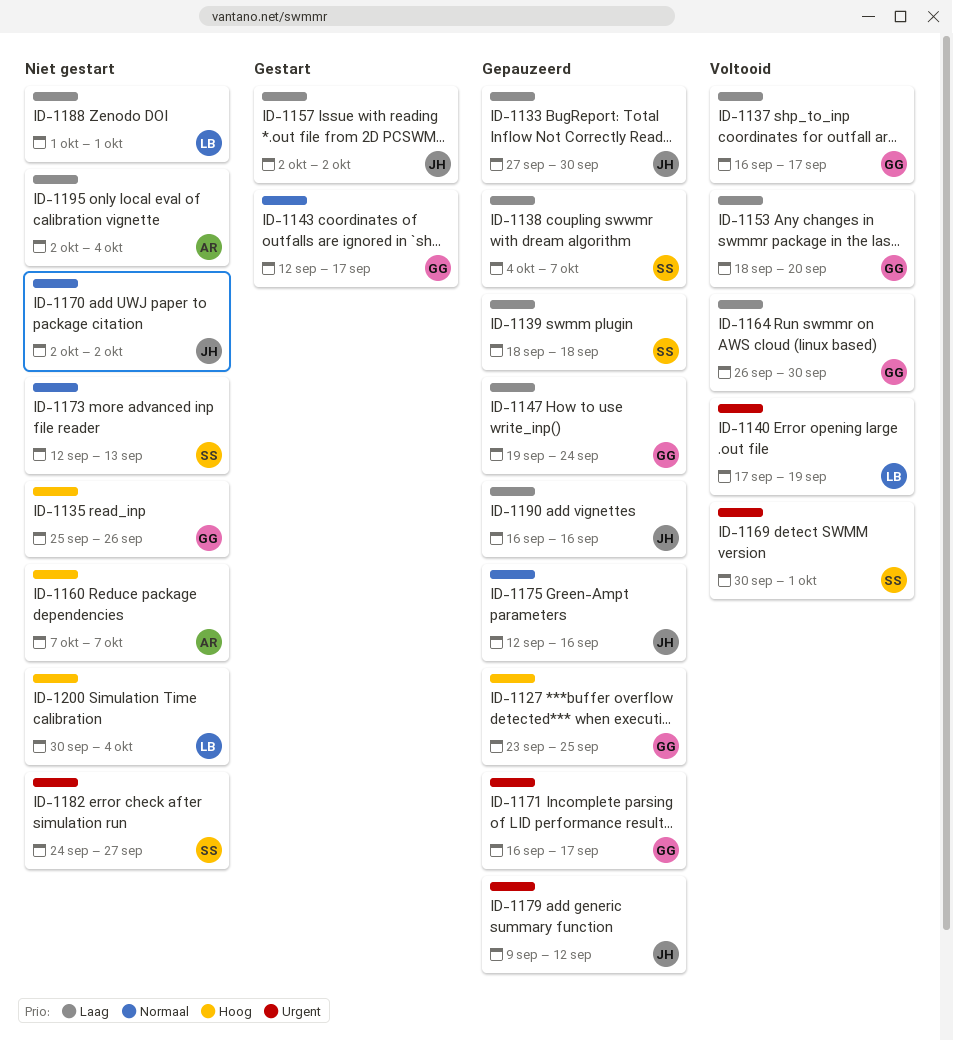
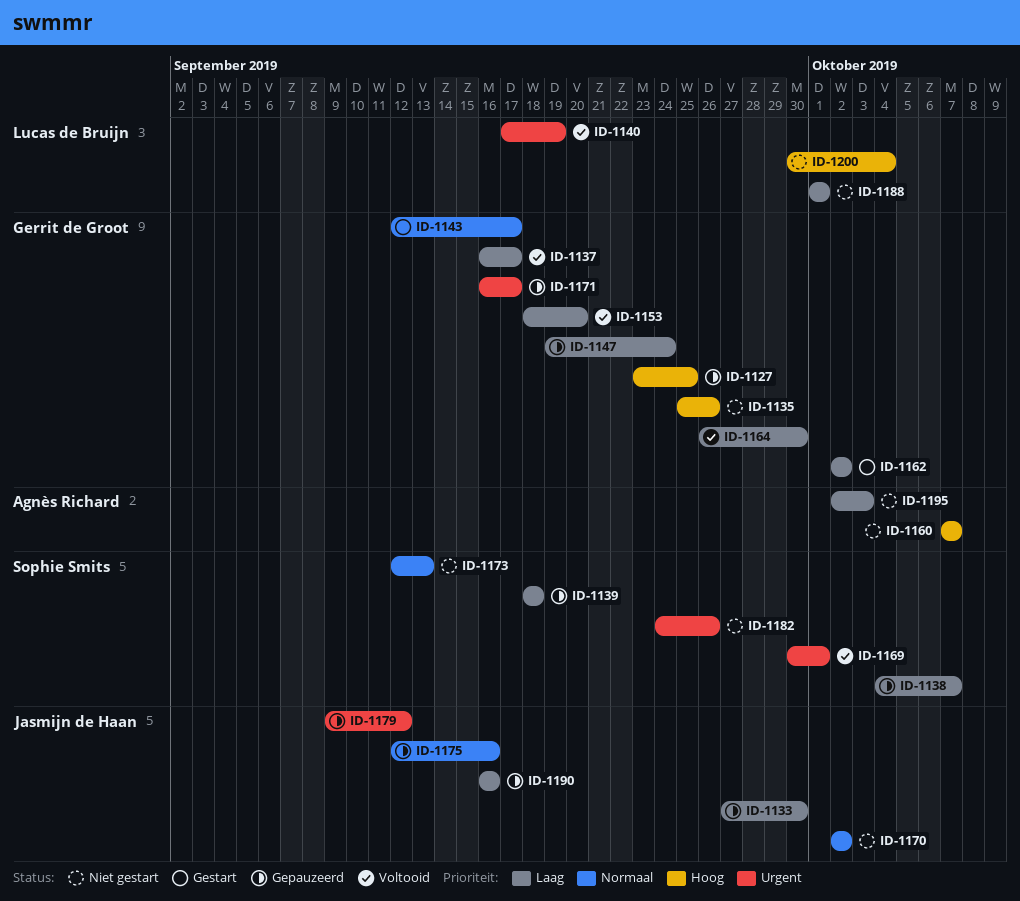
ID-1157: present -> none
ID-1162: none -> present
ID-1182, due: Sep 27 -> Sep 26
ID-1195, due: Oct 4 -> Oct 3

